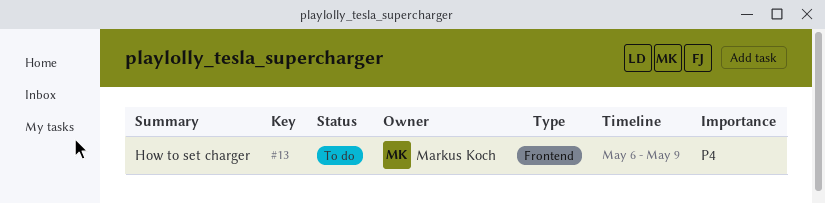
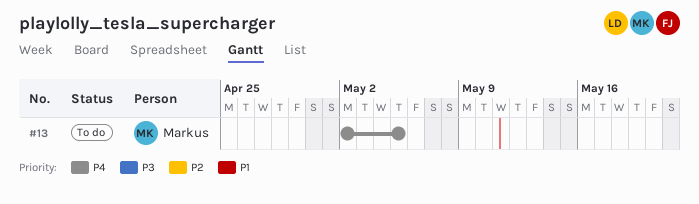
#13, start: May 6 -> May 2
#13, due: May 9 -> May 5

